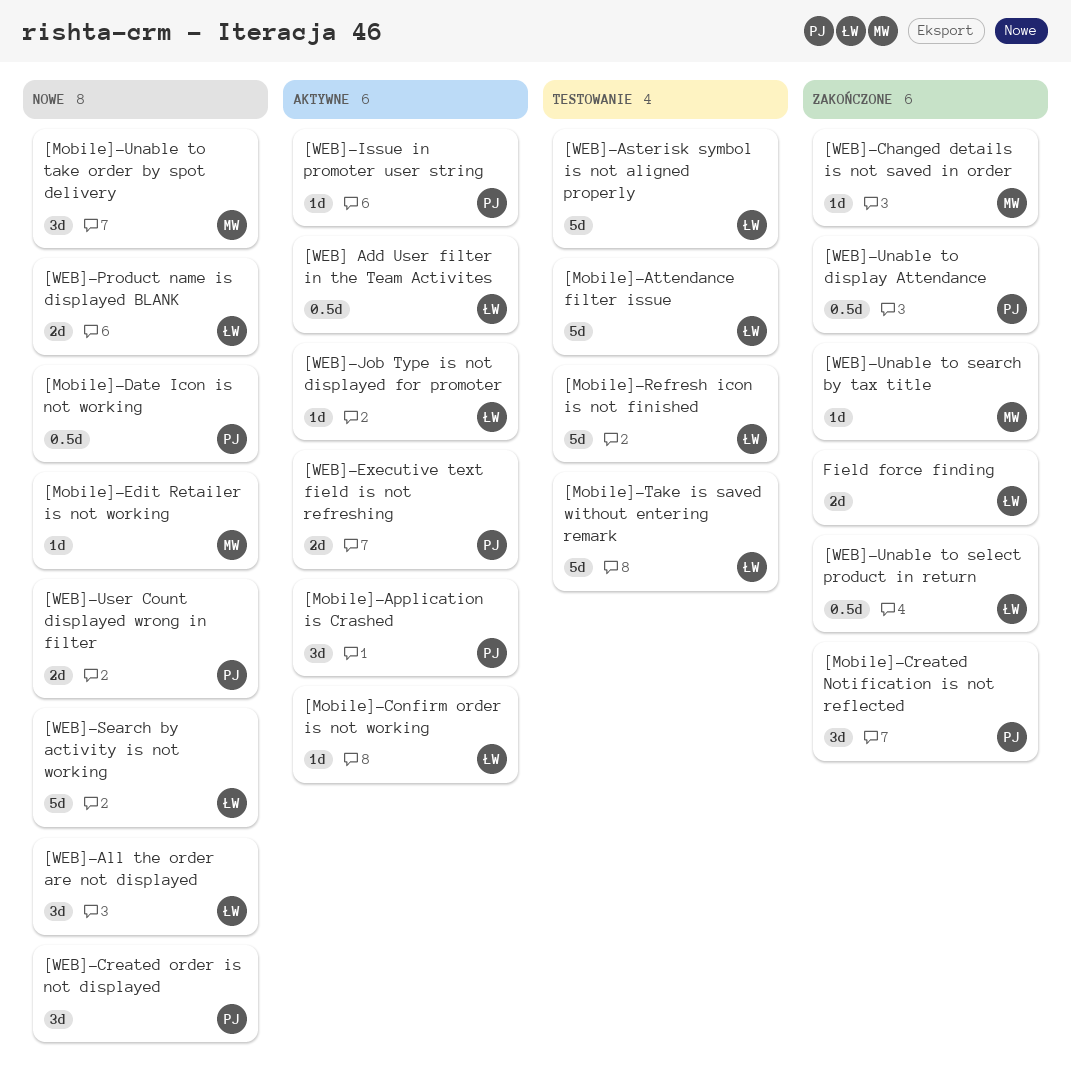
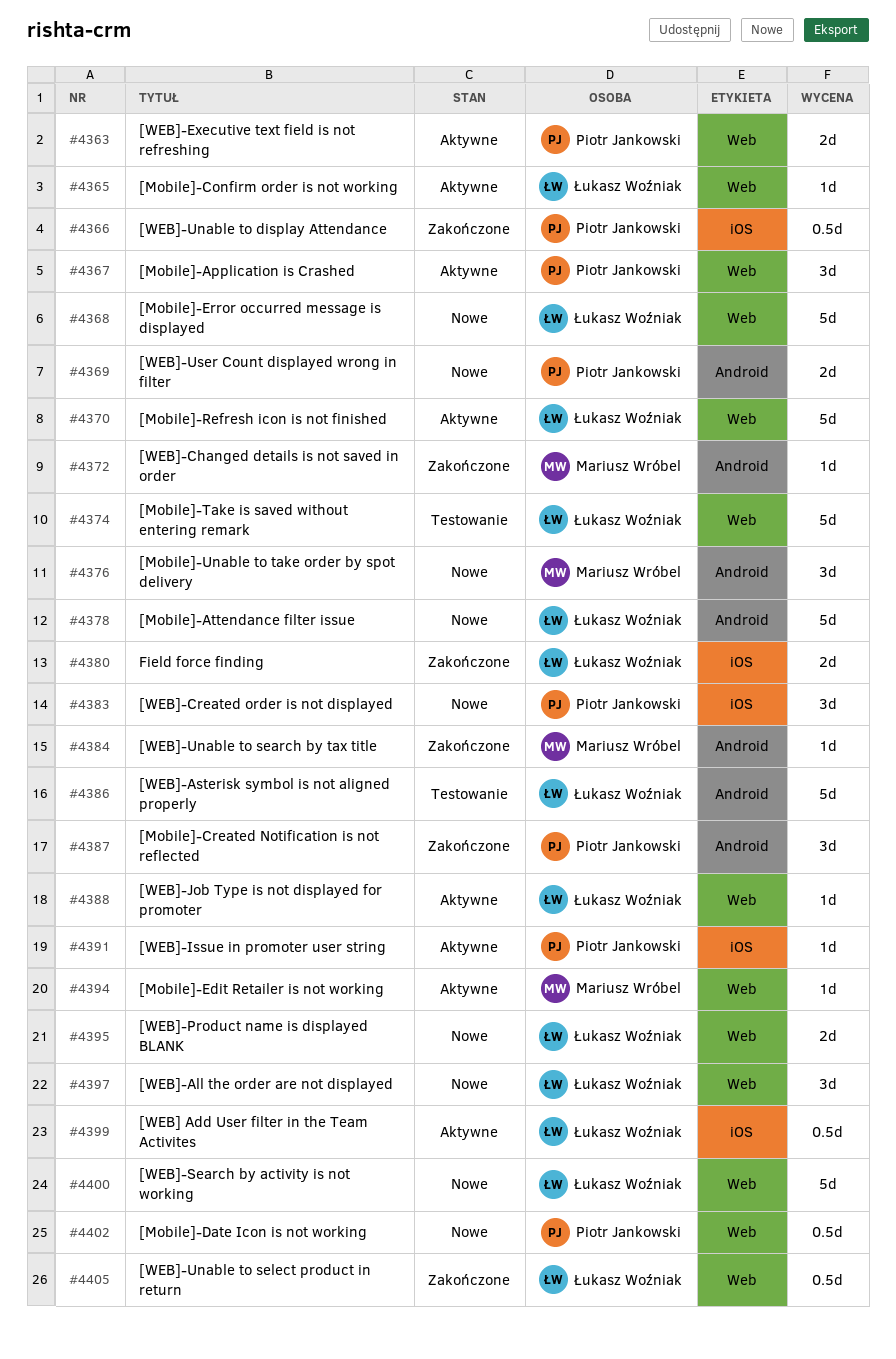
[Mobile]-Attendance filter issue, status: Testowanie -> Nowe
[Mobile]-Edit Retailer is not working, status: Nowe -> Aktywne
[Mobile]-Error occurred message is displayed: none -> present
[Mobile]-Refresh icon is not finished, status: Testowanie -> Aktywne

